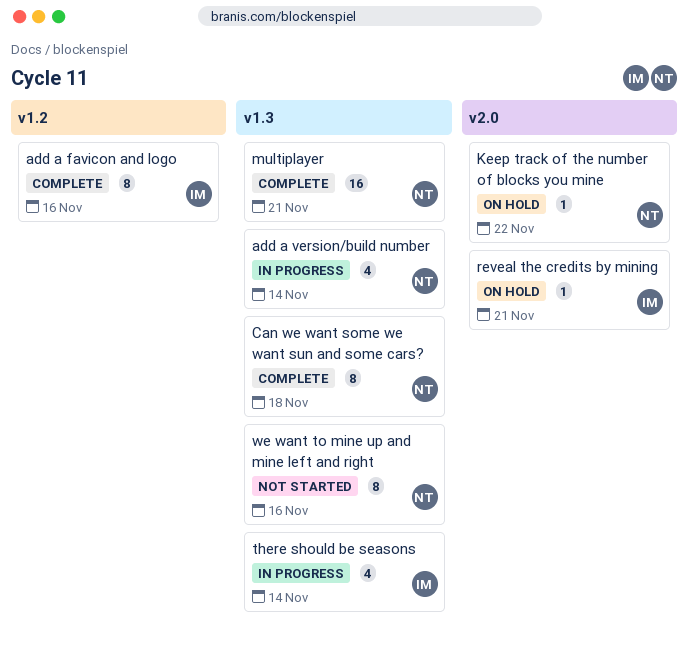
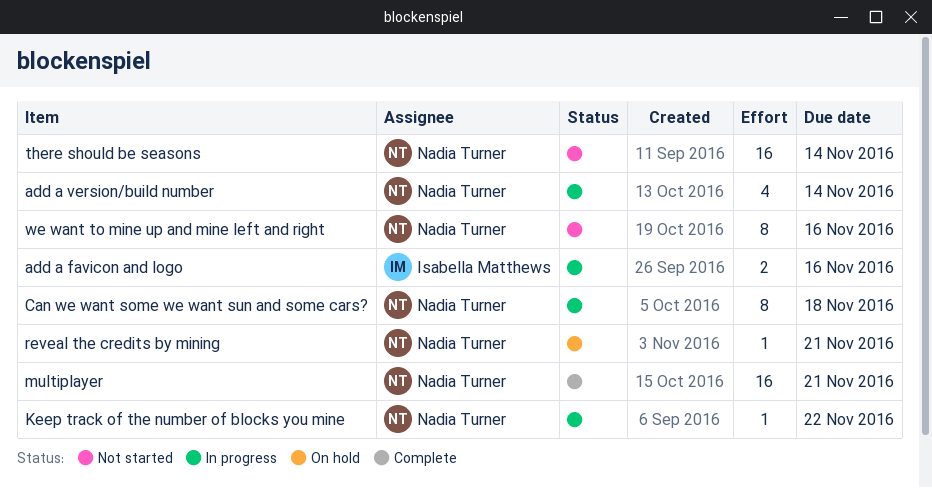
add a favicon and logo, status: Complete -> In progress
add a favicon and logo, estimate: 8 -> 2
Can we want some we want sun and some cars?, status: Complete -> In progress
Keep track of the number of blocks you mine, status: On hold -> In progress
reveal the credits by mining, owner: Isabella Matthews -> Nadia Turner
there should be seasons, status: In progress -> Not started
there should be seasons, owner: Isabella Matthews -> Nadia Turner
there should be seasons, estimate: 4 -> 16

